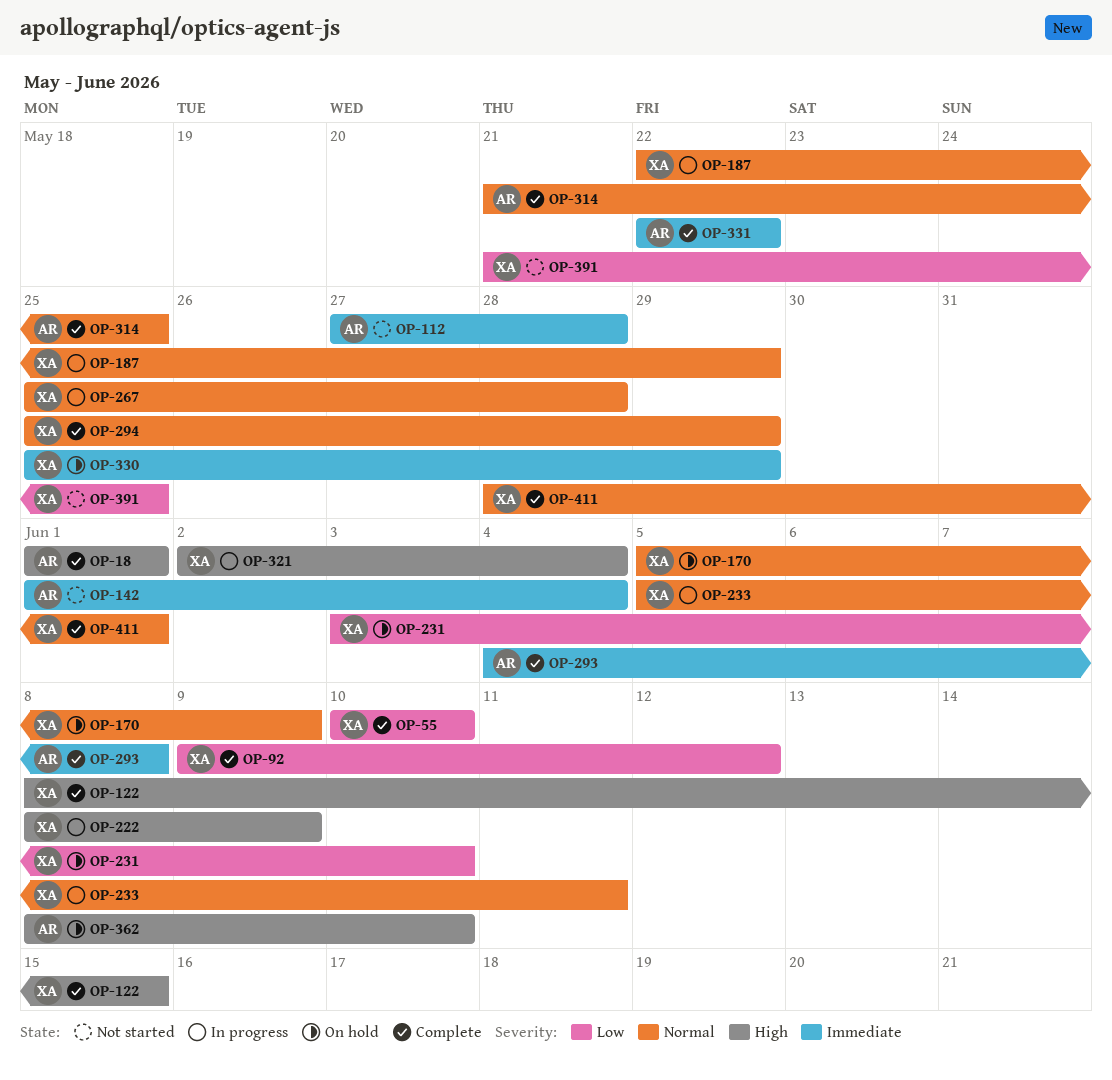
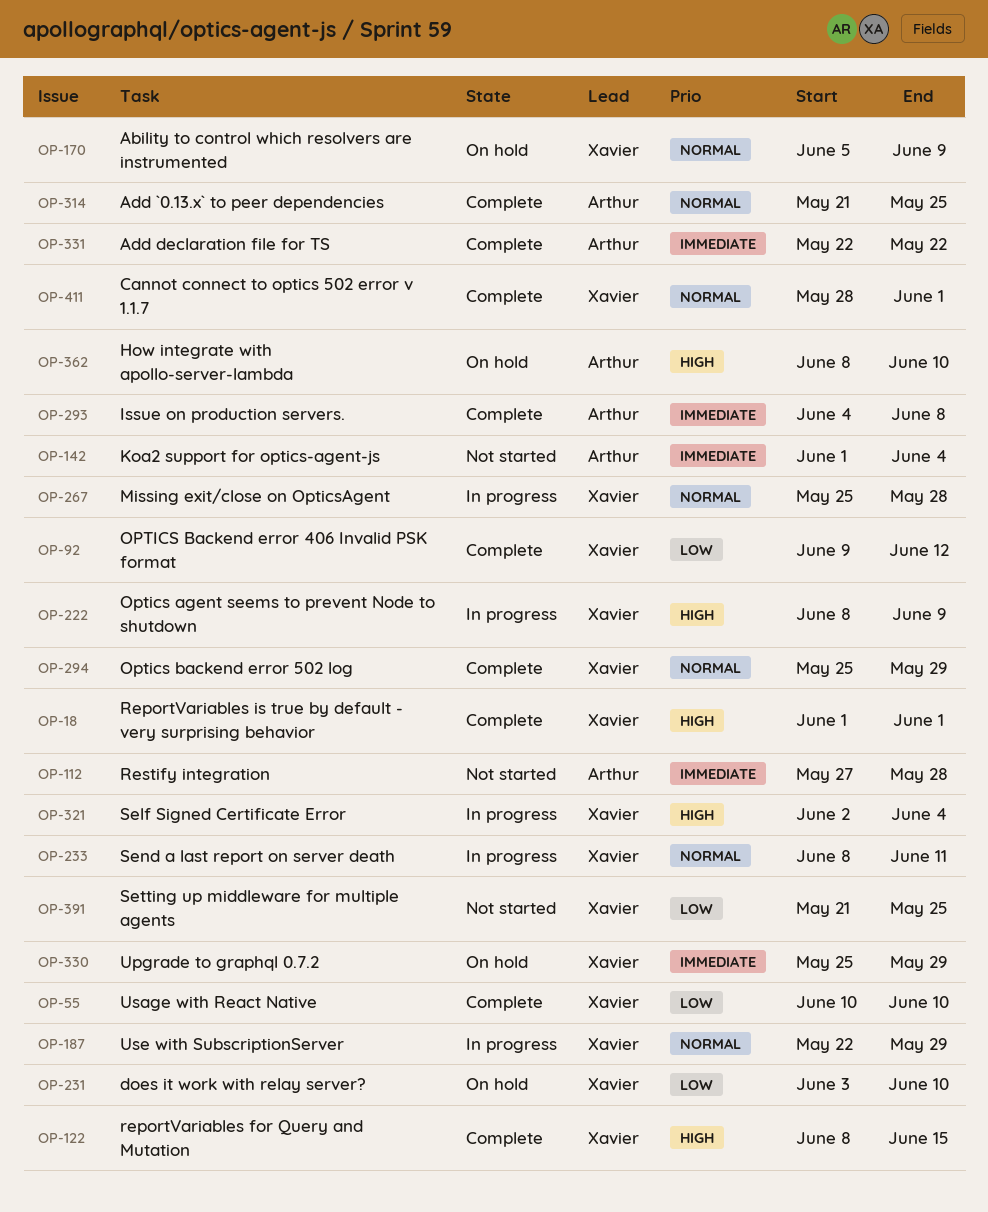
OP-18, owner: Arthur -> Xavier
OP-233, start: Jun 5 -> Jun 8

